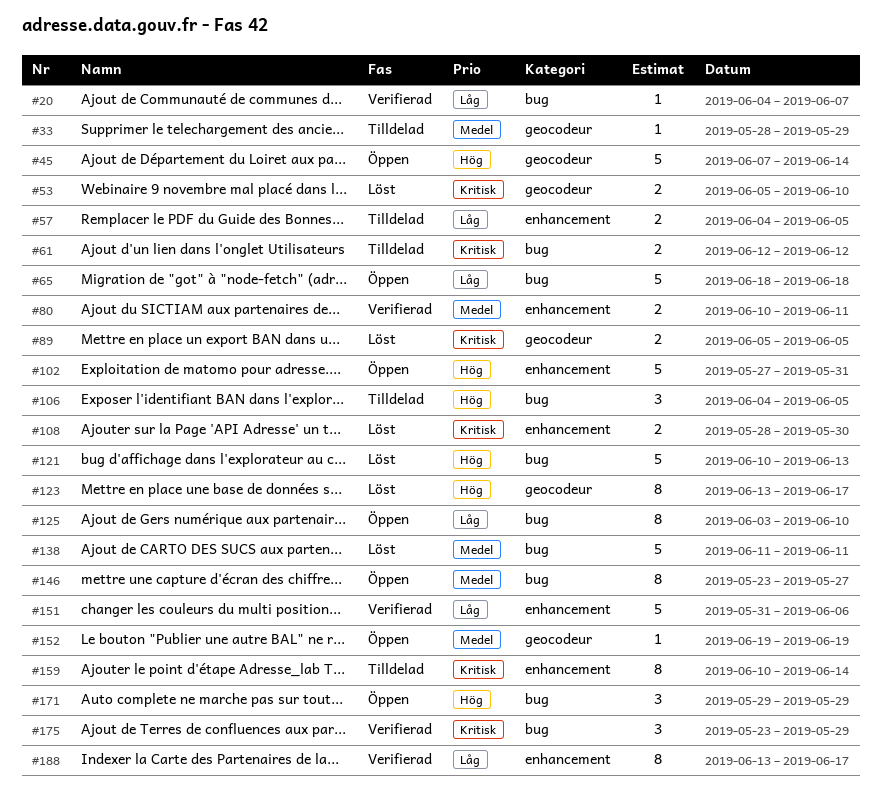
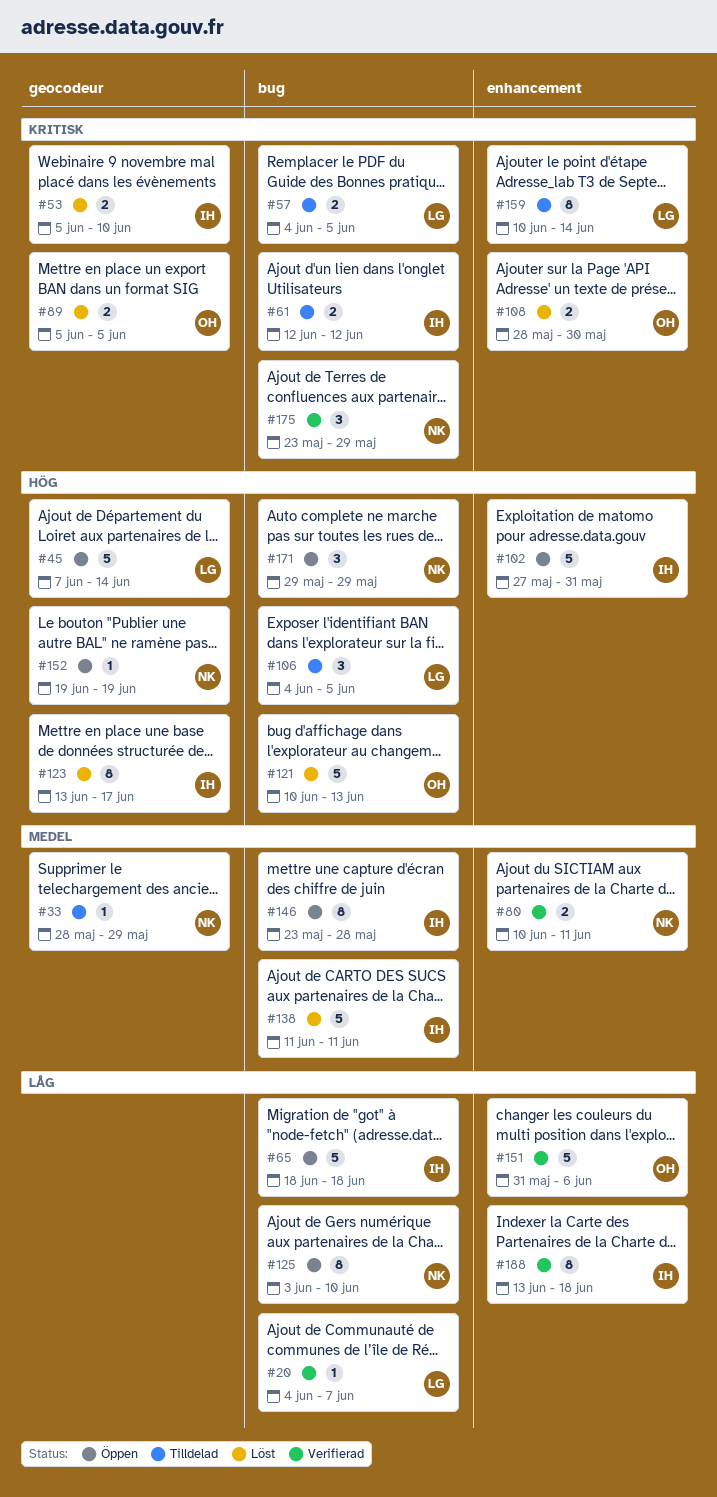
#57, priority: Låg -> Kritisk
#57, label: enhancement -> bug
#146, due: May 27 -> May 28
#152, priority: Medel -> Hög
#188, due: Jun 17 -> Jun 18

